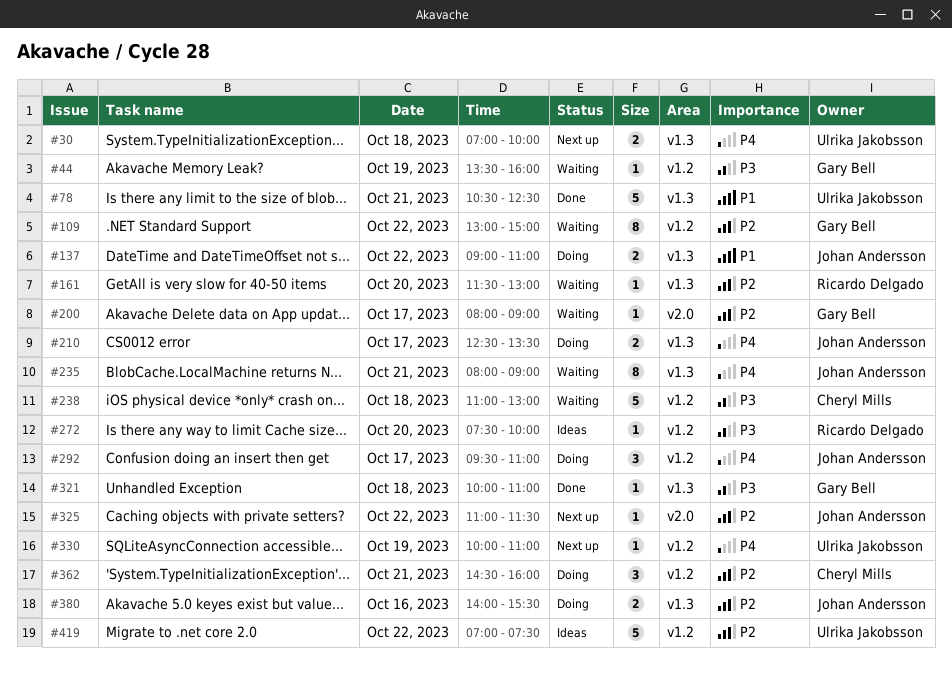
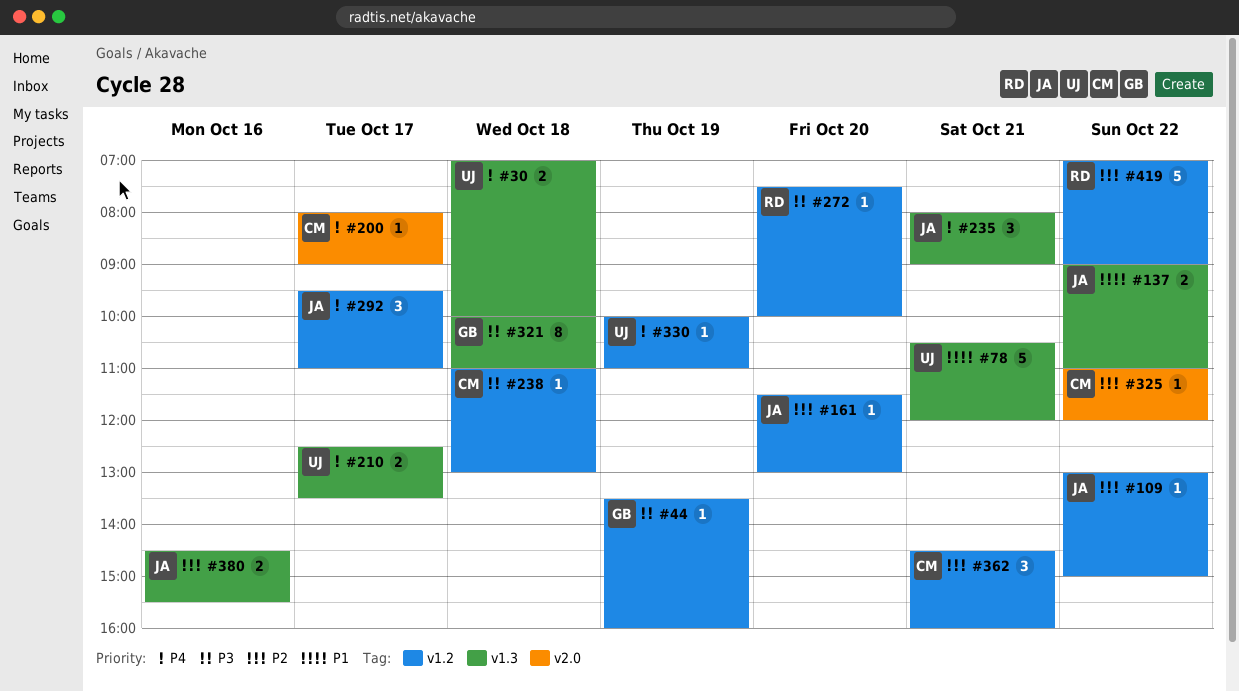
#78, ends: 12:30 -> 12:00
#109, owner: Gary Bell -> Johan Andersson
#109, estimate: 8 -> 1
#161, owner: Ricardo Delgado -> Johan Andersson
#161, label: v1.3 -> v1.2
#200, owner: Gary Bell -> Cheryl Mills
#200, priority: P2 -> P4
#210, owner: Johan Andersson -> Ulrika Jakobsson
#235, estimate: 8 -> 3
#238, estimate: 5 -> 1
#321, estimate: 1 -> 8
#325, owner: Johan Andersson -> Cheryl Mills
#325, ends: 11:30 -> 12:00
#380, begins: 14:00 -> 14:30
#419, owner: Ulrika Jakobsson -> Ricardo Delgado
#419, ends: 07:30 -> 09:00

